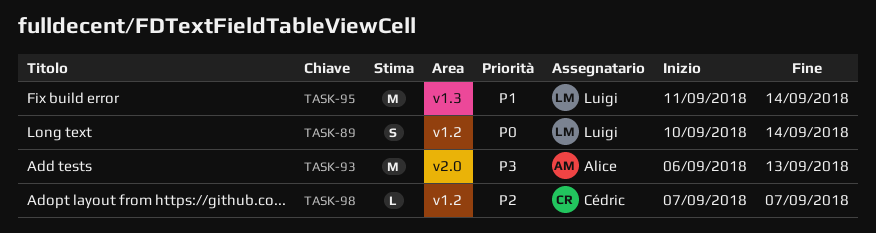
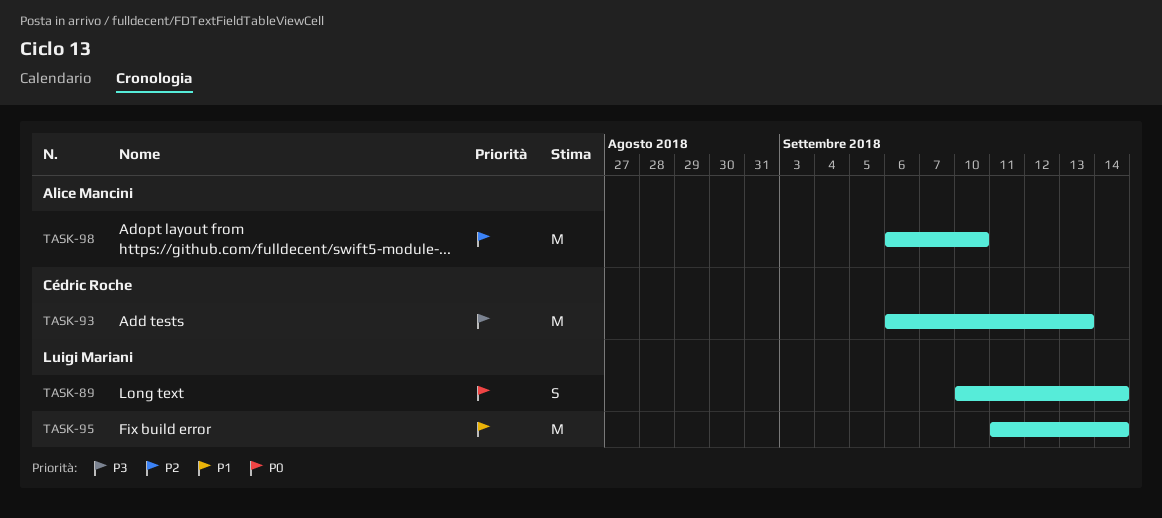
TASK-93, owner: Alice Mancini -> Cédric Roche
TASK-98, owner: Cédric Roche -> Alice Mancini
TASK-98, estimate: L -> M
TASK-98, start: Sep 7 -> Sep 6
TASK-98, due: Sep 7 -> Sep 10

